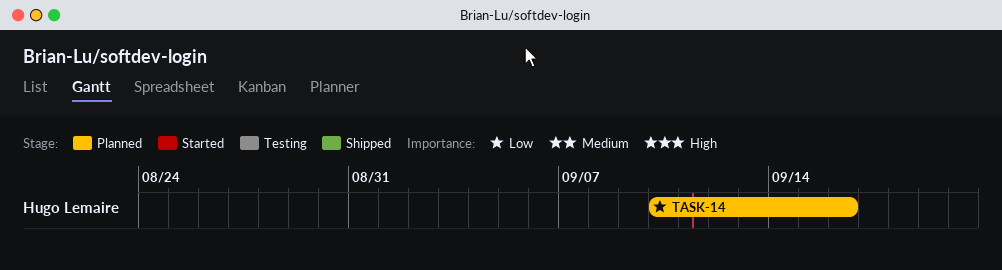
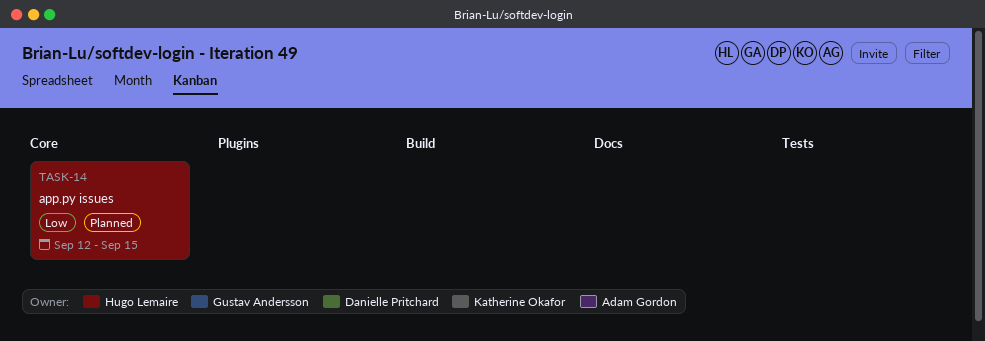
TASK-14, start: Sep 10 -> Sep 12
TASK-14, due: Sep 16 -> Sep 15

